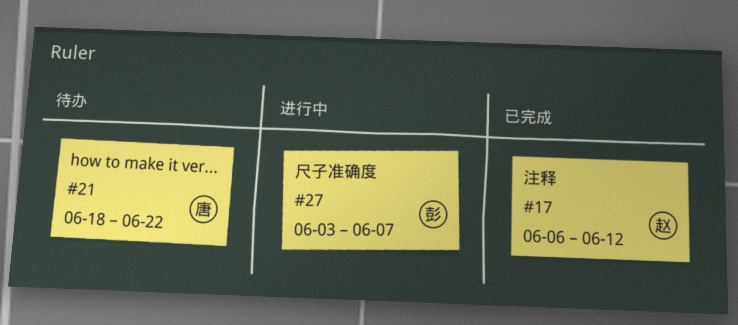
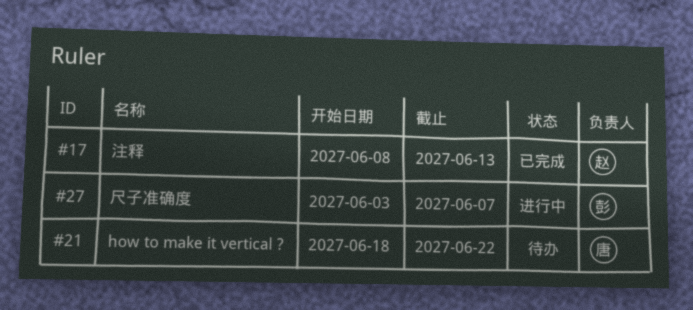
#17, start: Jun 6 -> Jun 8
#17, due: Jun 12 -> Jun 13

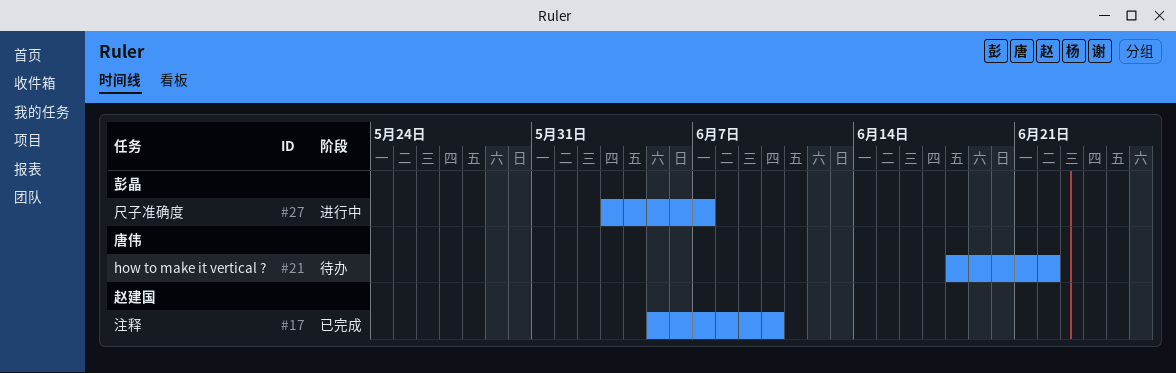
#17, start: Jun 8 -> Jun 5
#17, due: Jun 13 -> Jun 10

